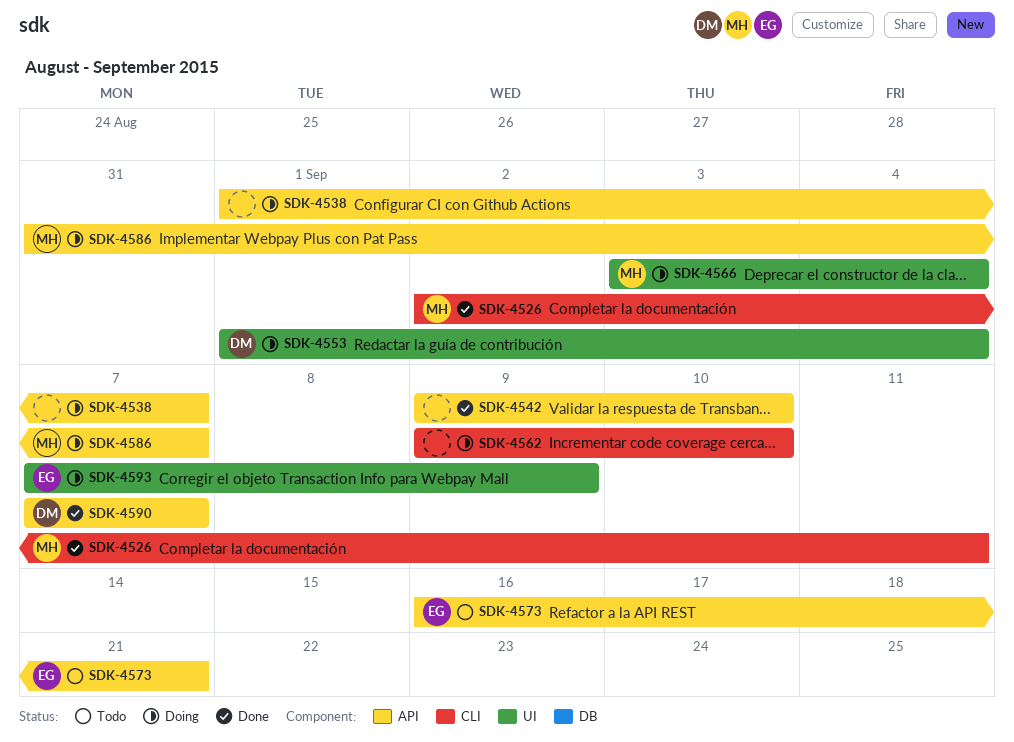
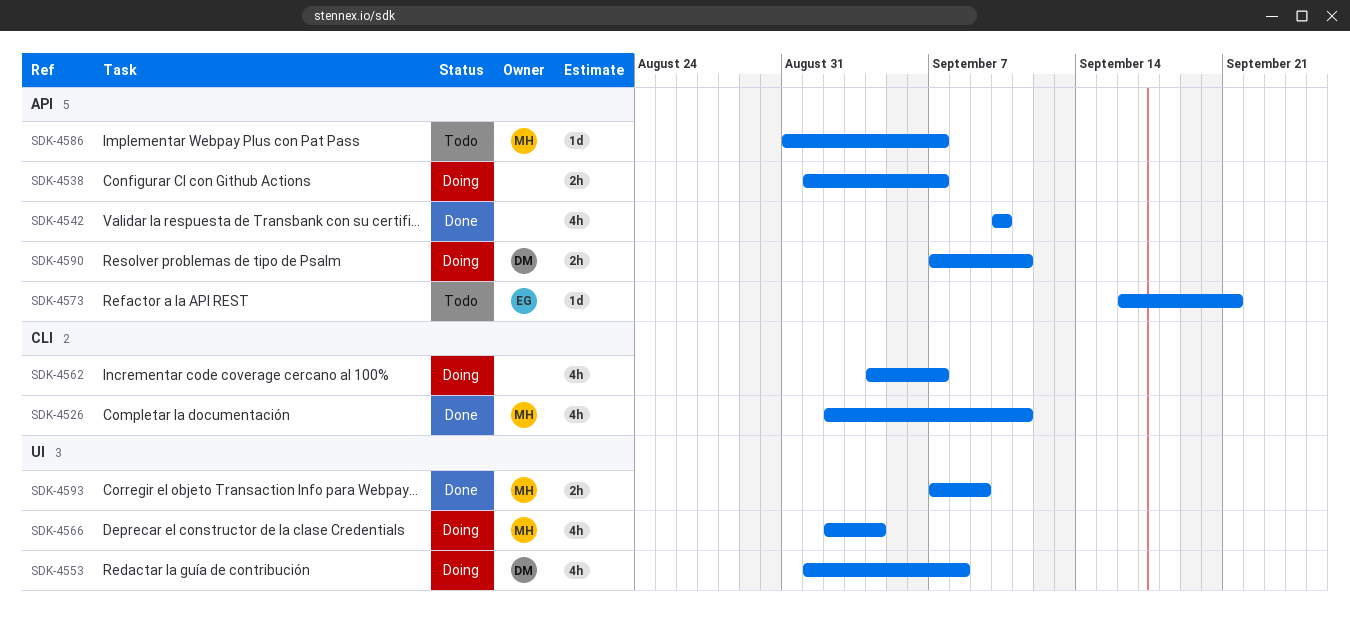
SDK-4542, start: Sep 9 -> Sep 10
SDK-4553, due: Sep 4 -> Sep 8
SDK-4562, start: Sep 9 -> Sep 4
SDK-4562, due: Sep 10 -> Sep 7
SDK-4566, start: Sep 3 -> Sep 2
SDK-4586, status: Doing -> Todo
SDK-4590, status: Done -> Doing
SDK-4590, due: Sep 7 -> Sep 11
SDK-4593, status: Doing -> Done
SDK-4593, owner: EG -> MH

